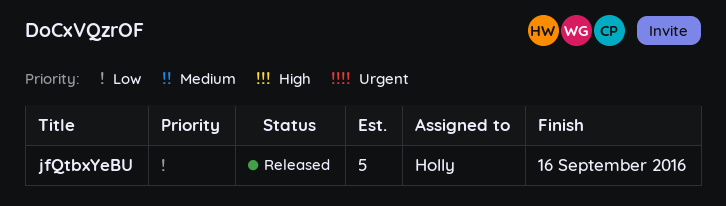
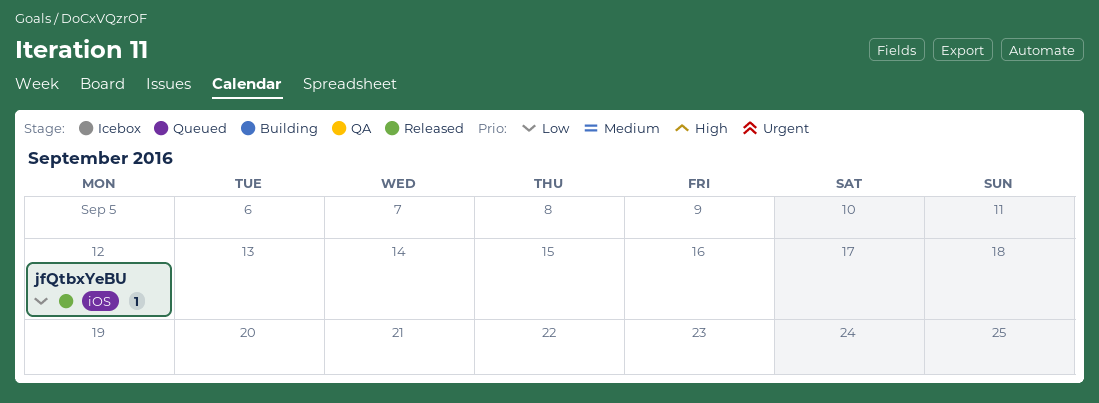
jfQtbxYeBU, estimate: 5 -> 1
jfQtbxYeBU, due: Sep 16 -> Sep 12

